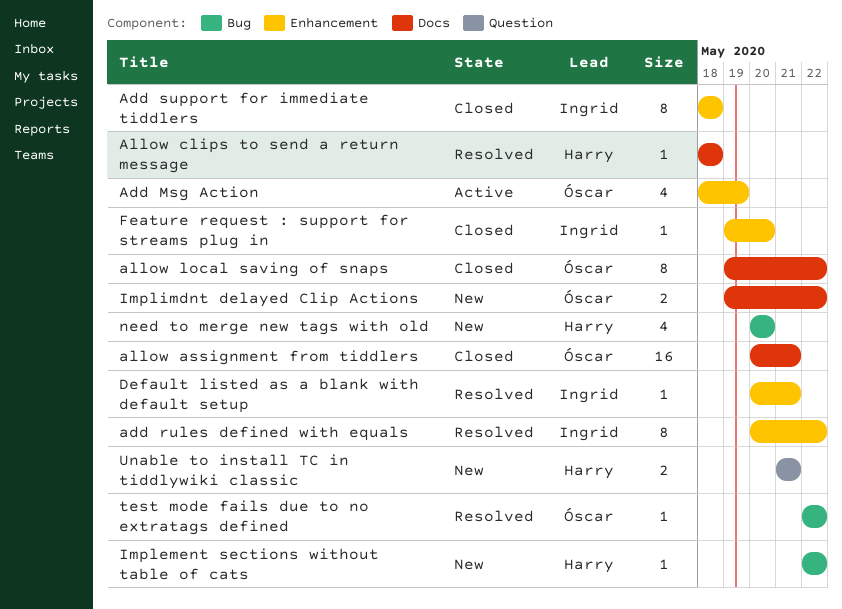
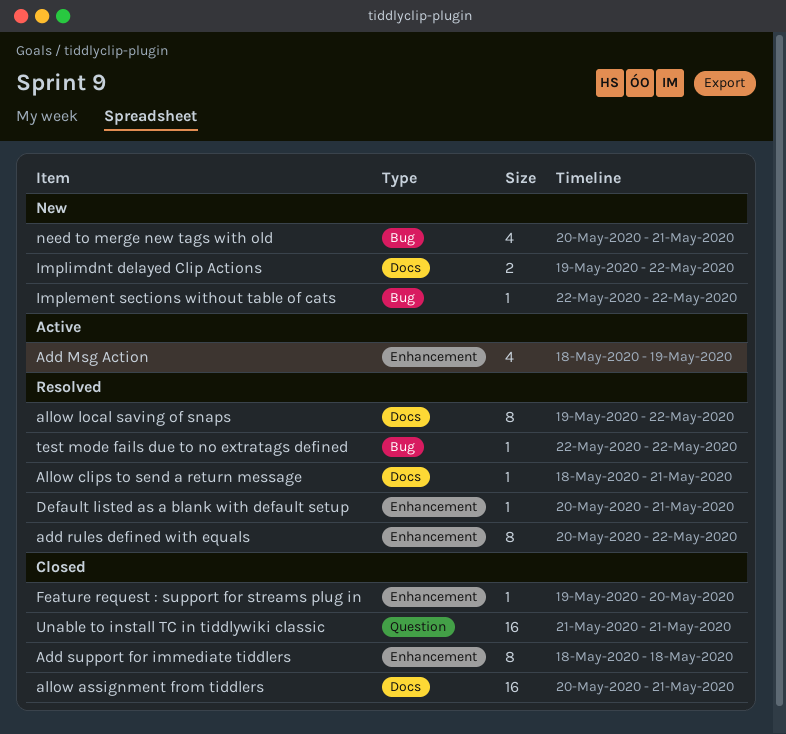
Allow clips to send a return message, due: May 18 -> May 21
allow local saving of snaps, status: Closed -> Resolved
need to merge new tags with old, due: May 20 -> May 21
Unable to install TC in tiddlywiki classic, status: New -> Closed
Unable to install TC in tiddlywiki classic, estimate: 2 -> 16

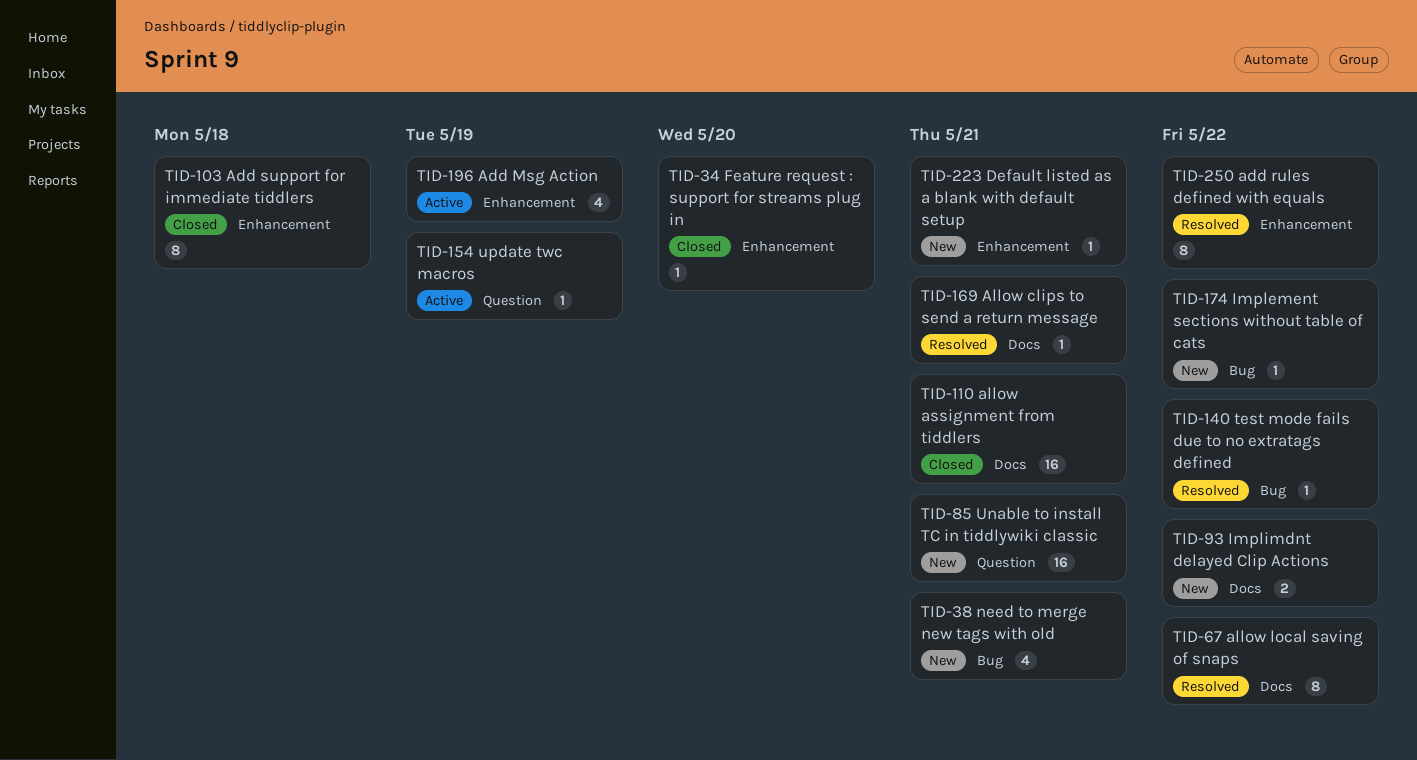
Default listed as a blank with default setup, status: Resolved -> New
Unable to install TC in tiddlywiki classic, status: Closed -> New
update twc macros: none -> present

